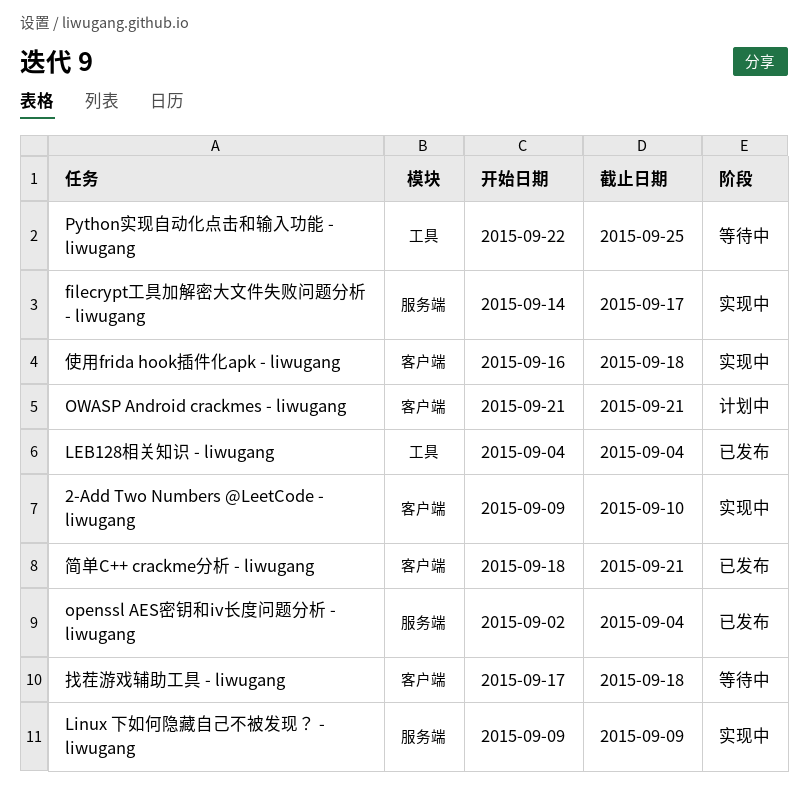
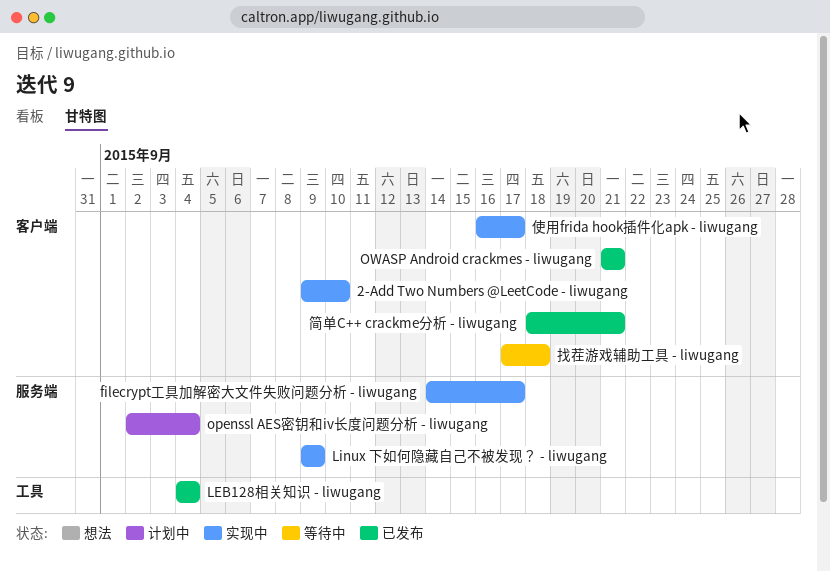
openssl AES密钥和iv长度问题分析 - liwugang, status: 已发布 -> 计划中
OWASP Android crackmes - liwugang, status: 计划中 -> 已发布
Python实现自动化点击和输入功能 - liwugang: present -> none
使用frida hook插件化apk - liwugang, due: Sep 18 -> Sep 17

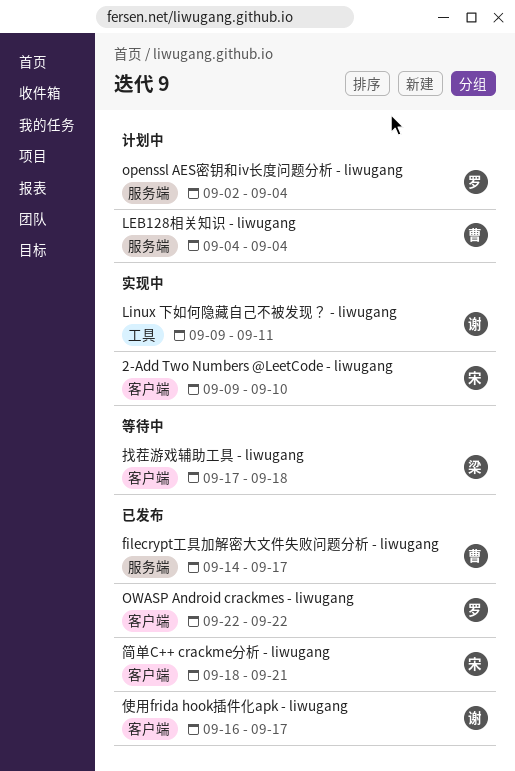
filecrypt工具加解密大文件失败问题分析 - liwugang, status: 实现中 -> 已发布
LEB128相关知识 - liwugang, status: 已发布 -> 计划中
LEB128相关知识 - liwugang, label: 工具 -> 服务端
Linux 下如何隐藏自己不被发现？ - liwugang, label: 服务端 -> 工具
Linux 下如何隐藏自己不被发现？ - liwugang, due: Sep 9 -> Sep 11
OWASP Android crackmes - liwugang, start: Sep 21 -> Sep 22
OWASP Android crackmes - liwugang, due: Sep 21 -> Sep 22
使用frida hook插件化apk - liwugang, status: 实现中 -> 已发布

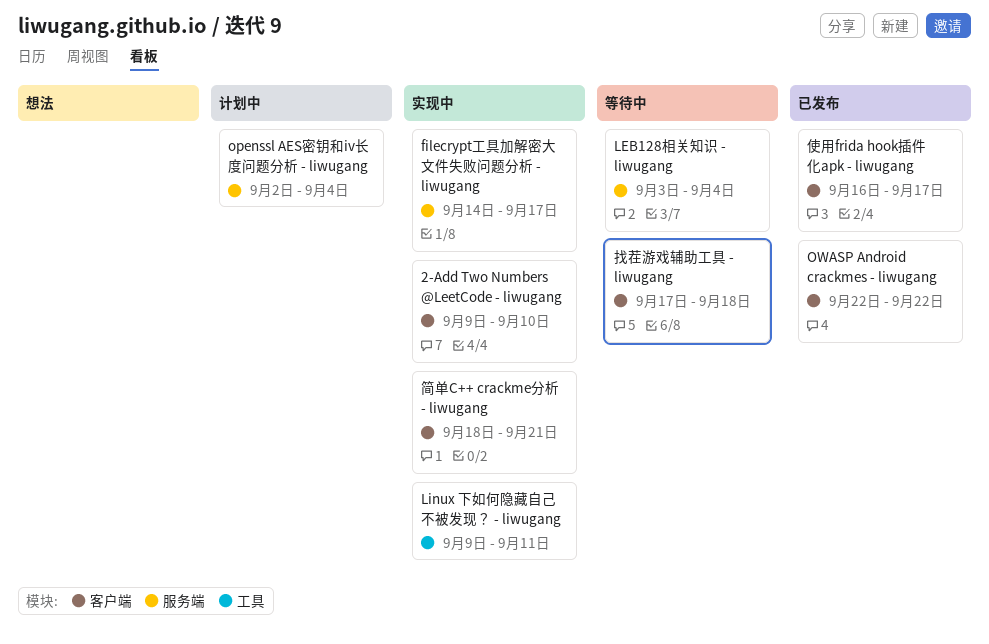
filecrypt工具加解密大文件失败问题分析 - liwugang, status: 已发布 -> 实现中
LEB128相关知识 - liwugang, status: 计划中 -> 等待中
LEB128相关知识 - liwugang, start: Sep 4 -> Sep 3
简单C++ crackme分析 - liwugang, status: 已发布 -> 实现中

